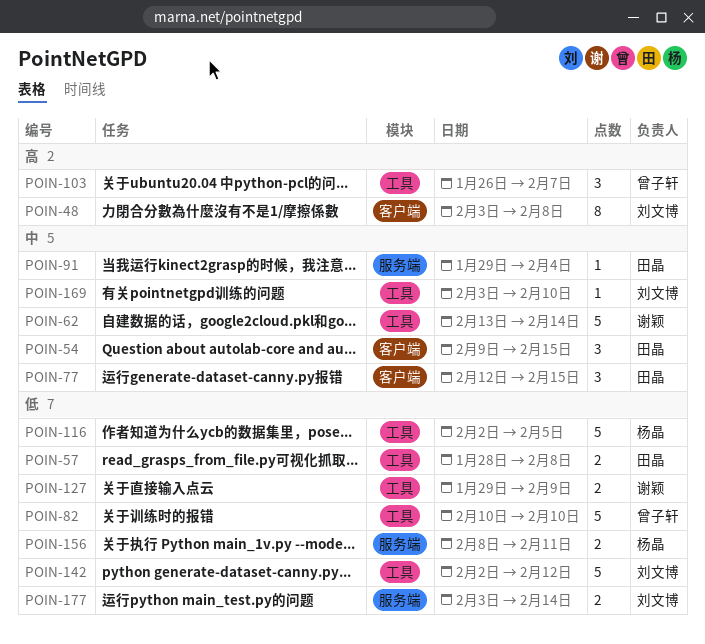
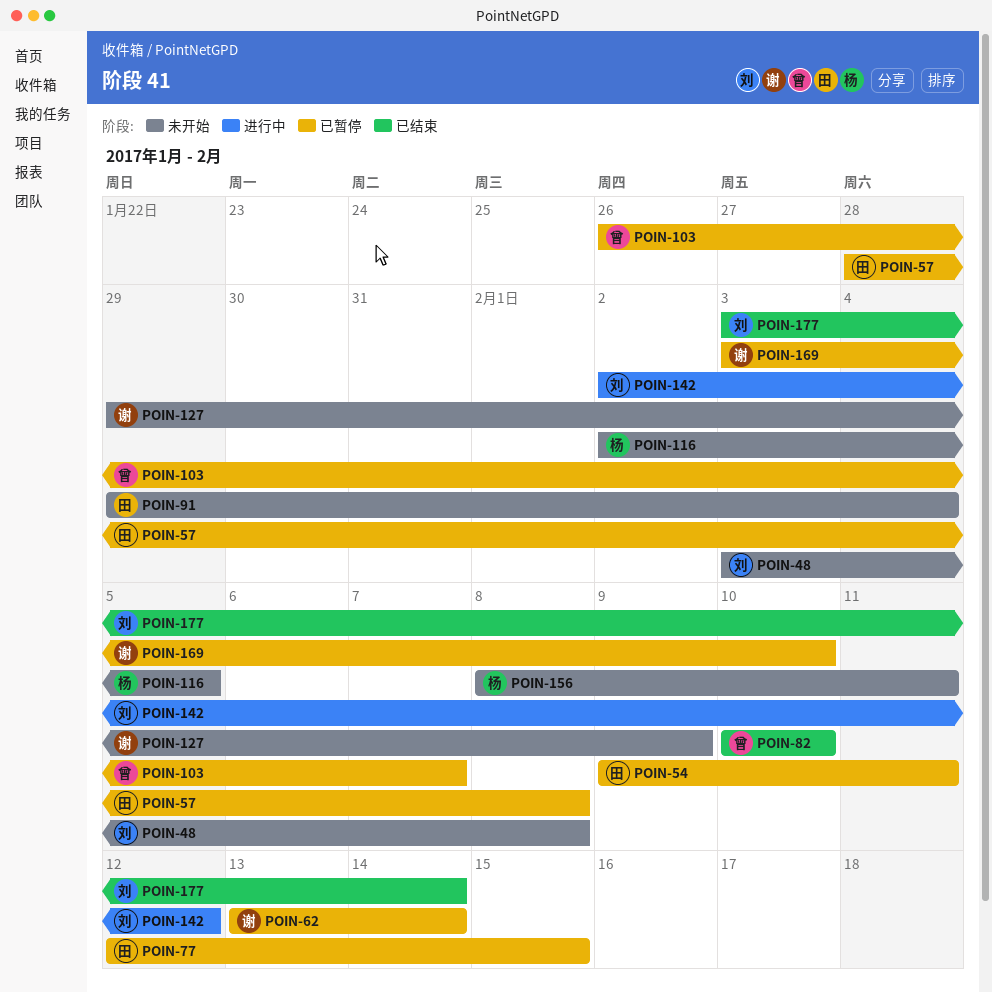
POIN-54, due: Feb 15 -> Feb 11
POIN-169, owner: 刘文博 -> 谢颖

